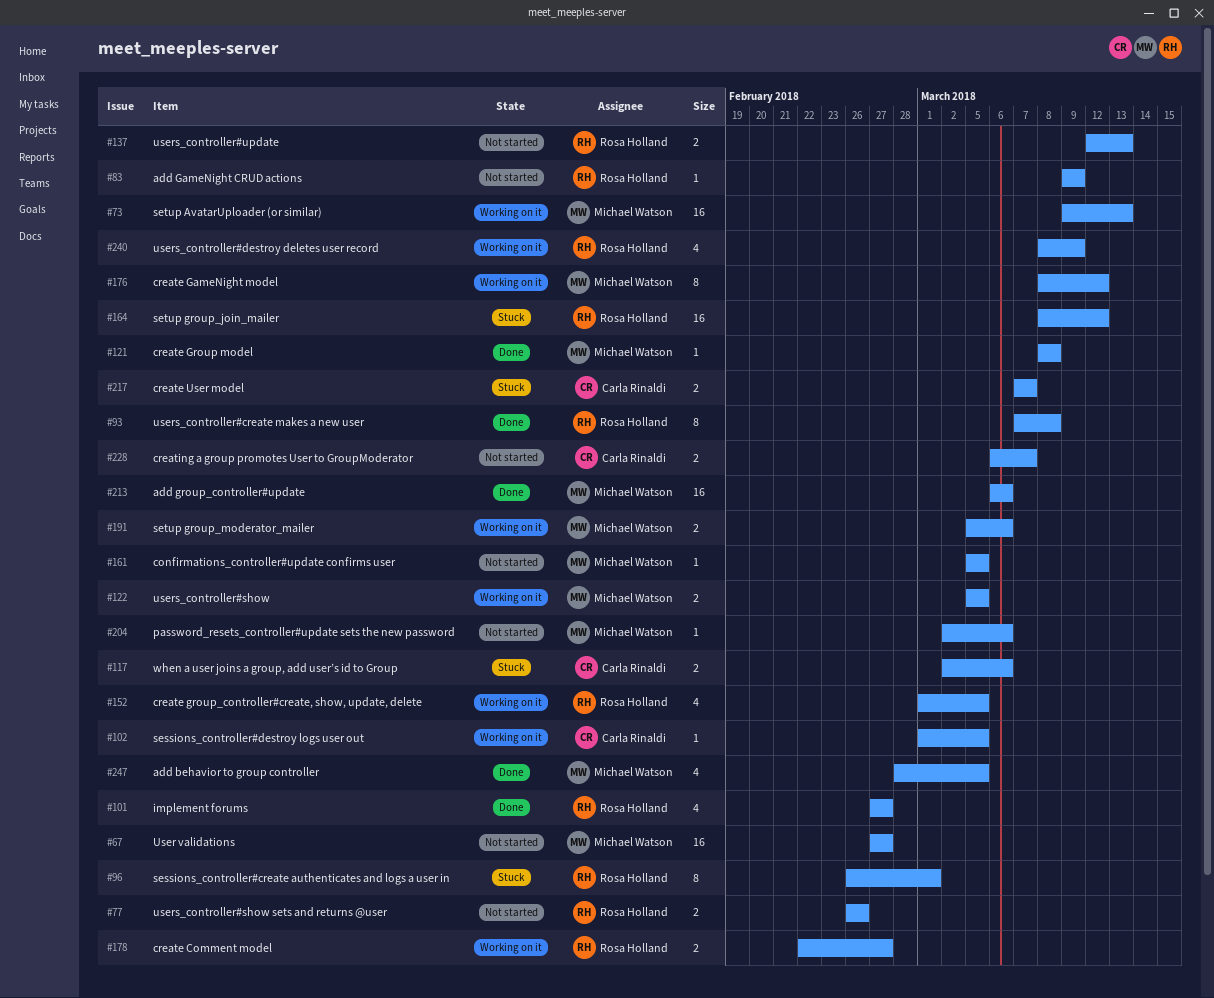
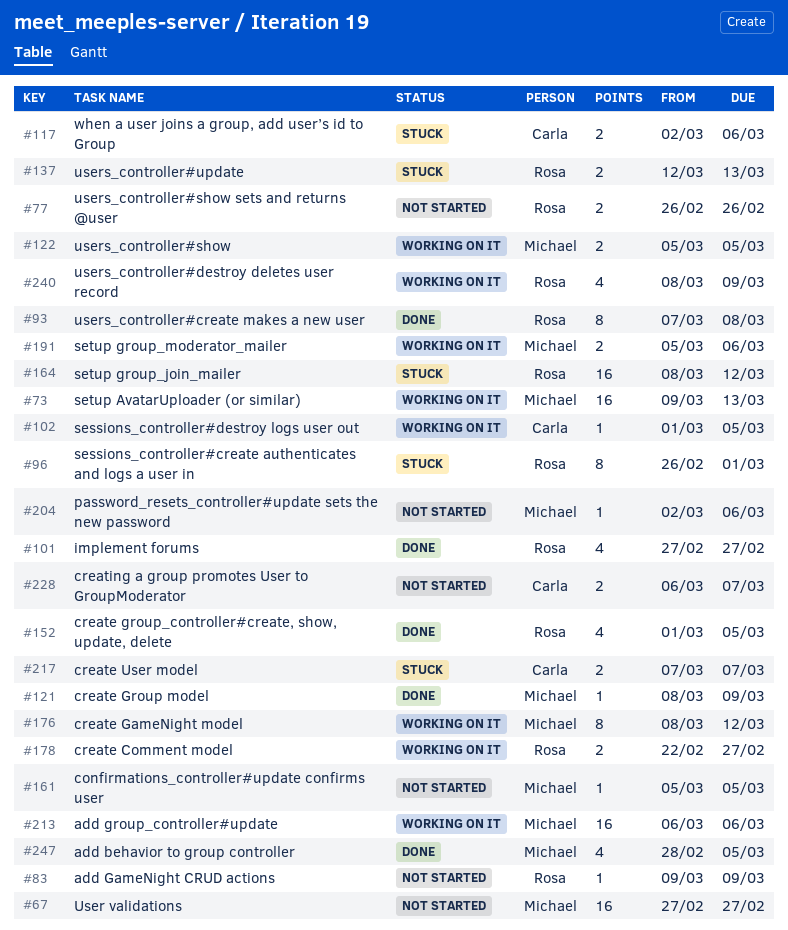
#121, due: Mar 8 -> Mar 9
#137, status: Not started -> Stuck
#152, status: Working on it -> Done
#213, status: Done -> Working on it

